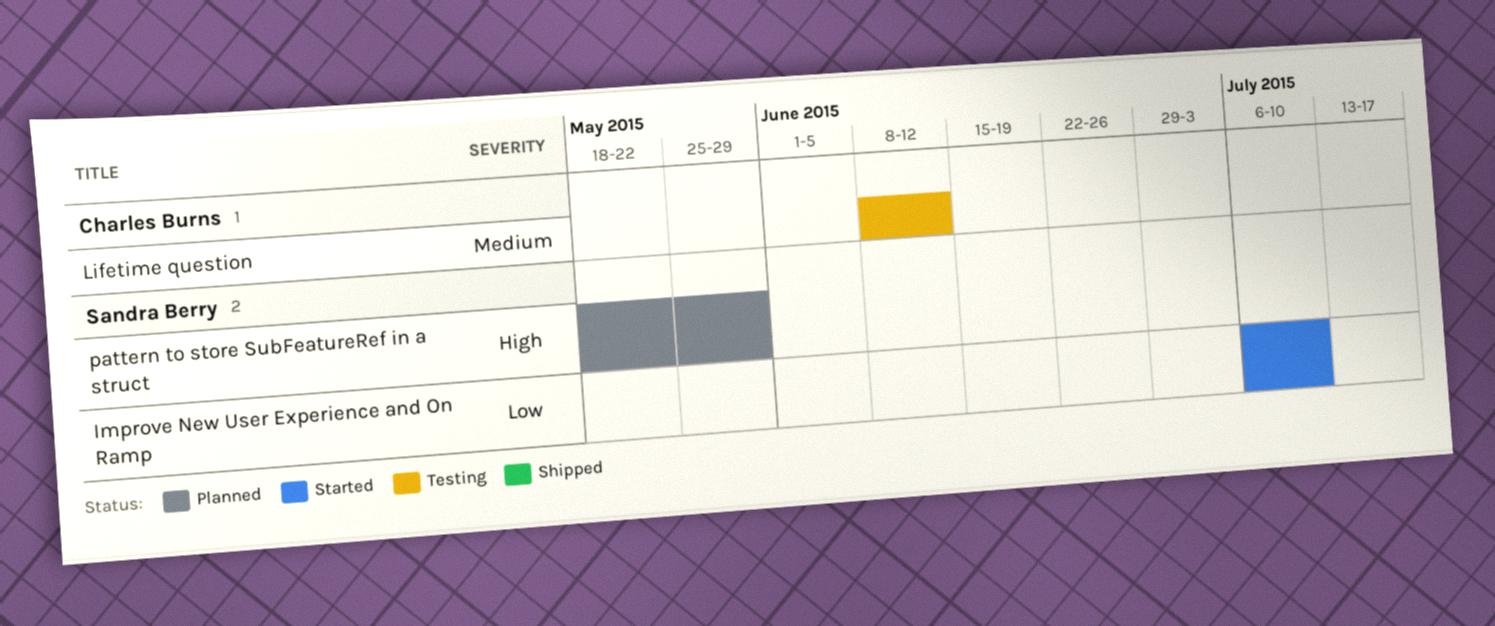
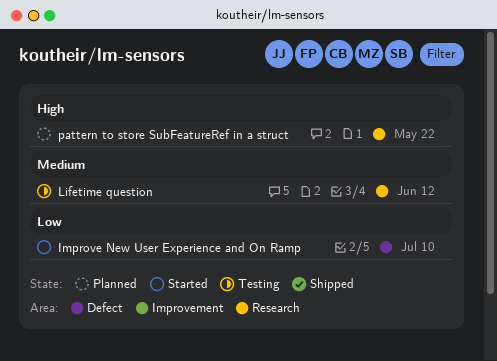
pattern to store SubFeatureRef in a struct, due: May 29 -> May 22

